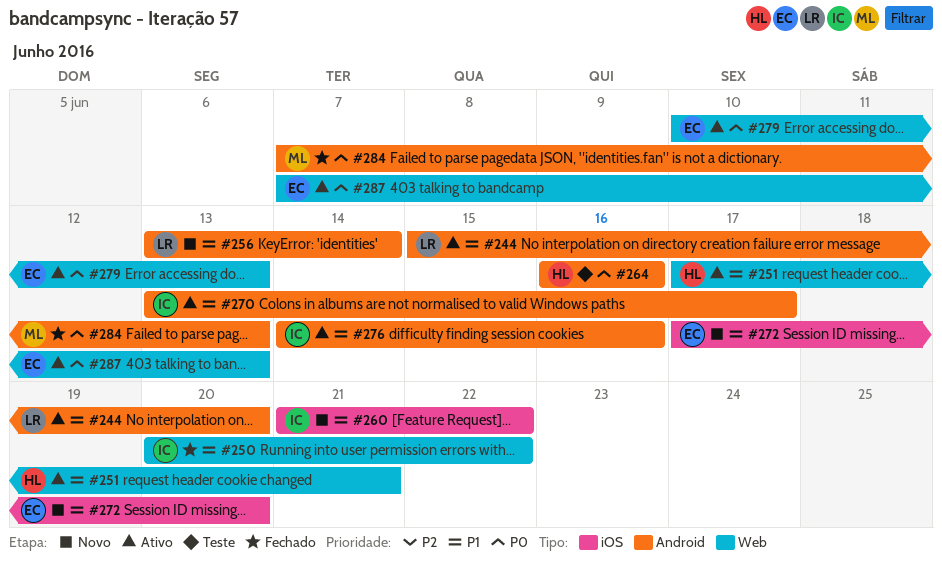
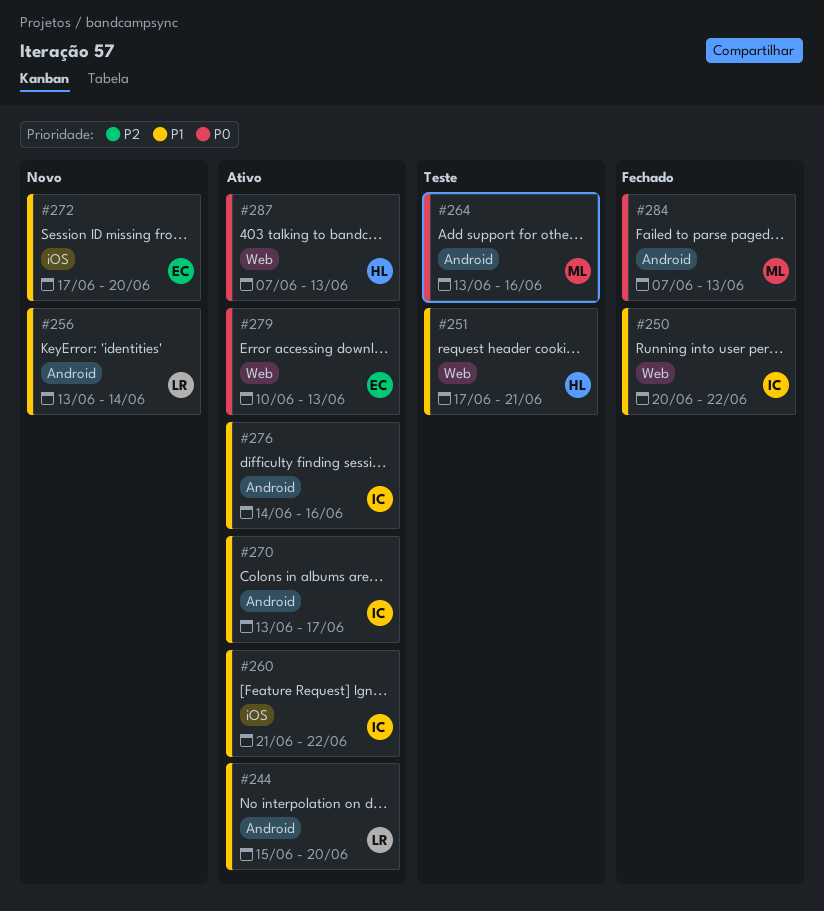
#251, status: Ativo -> Teste
#260, status: Novo -> Ativo
#264, owner: HL -> ML
#264, start: Jun 16 -> Jun 13
#287, owner: EC -> HL

